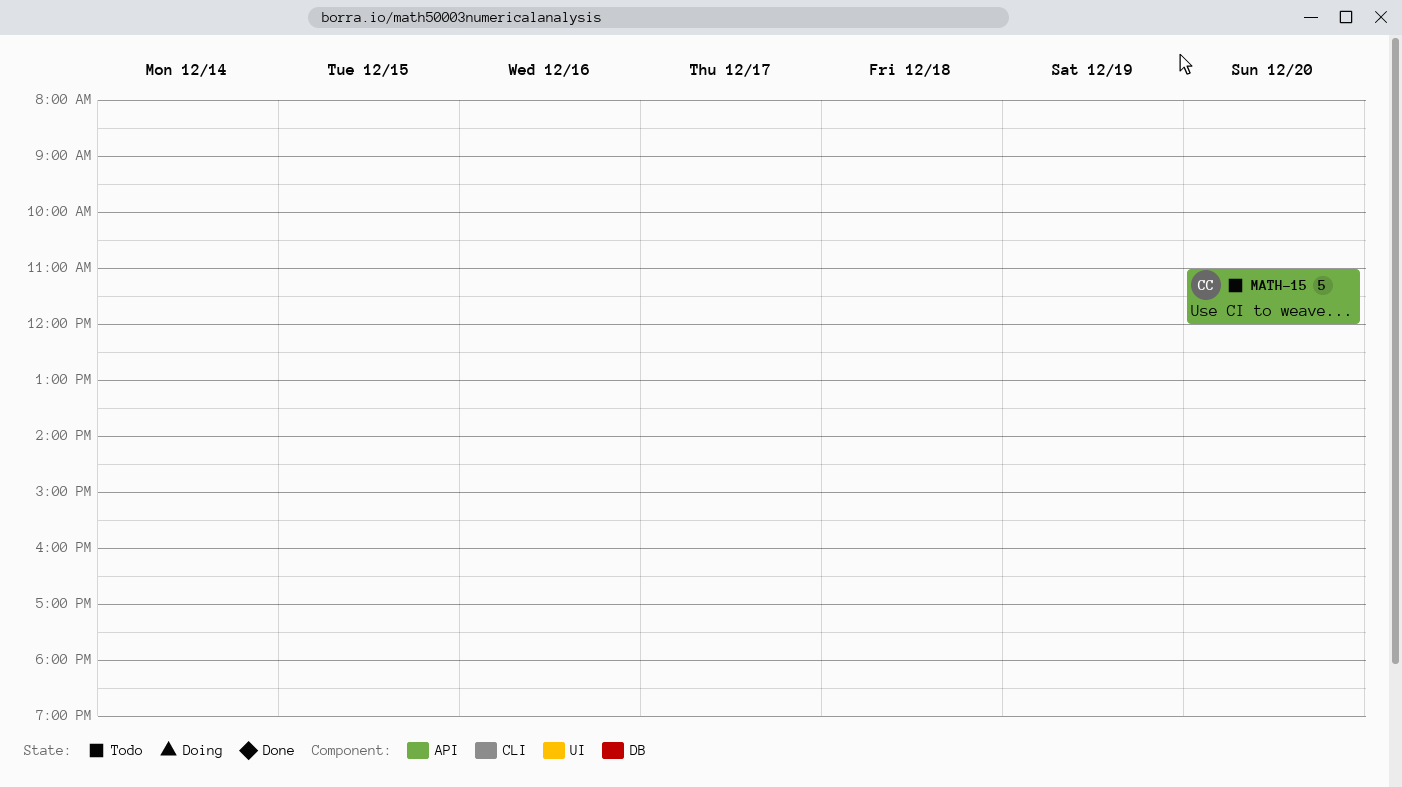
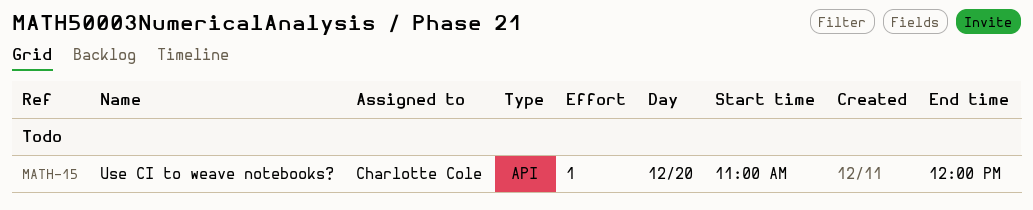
MATH-15, estimate: 5 -> 1

